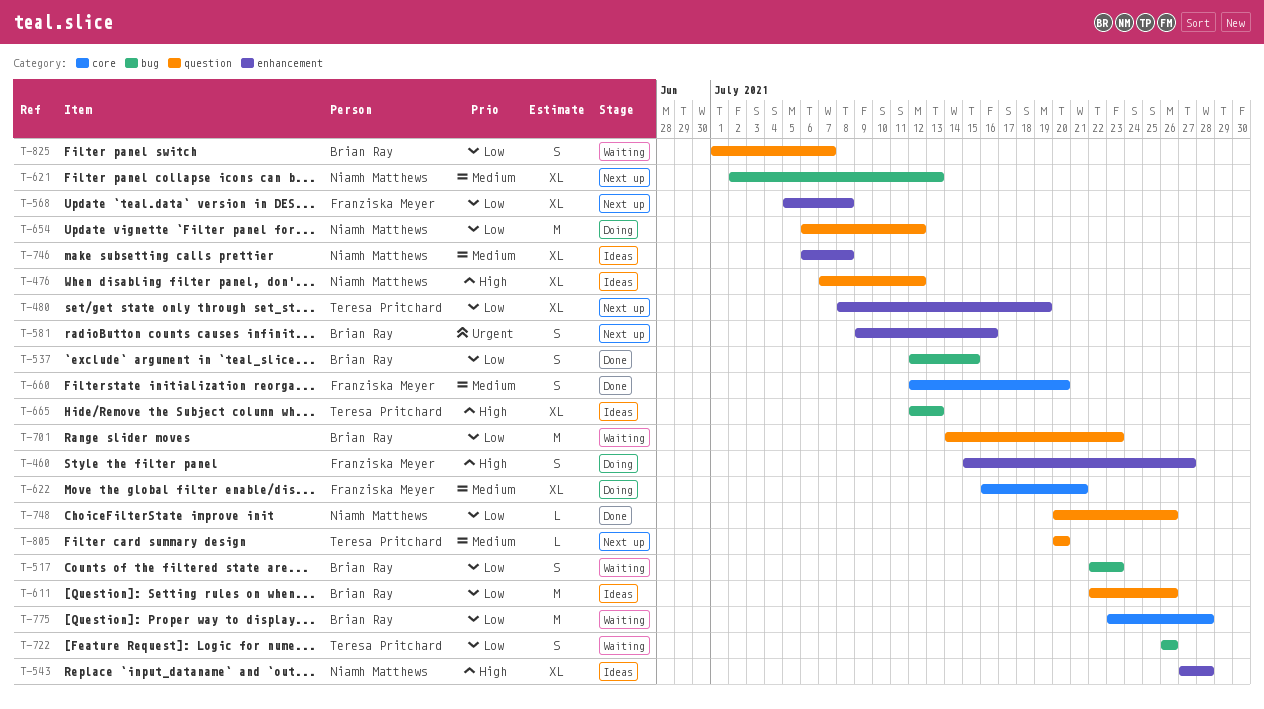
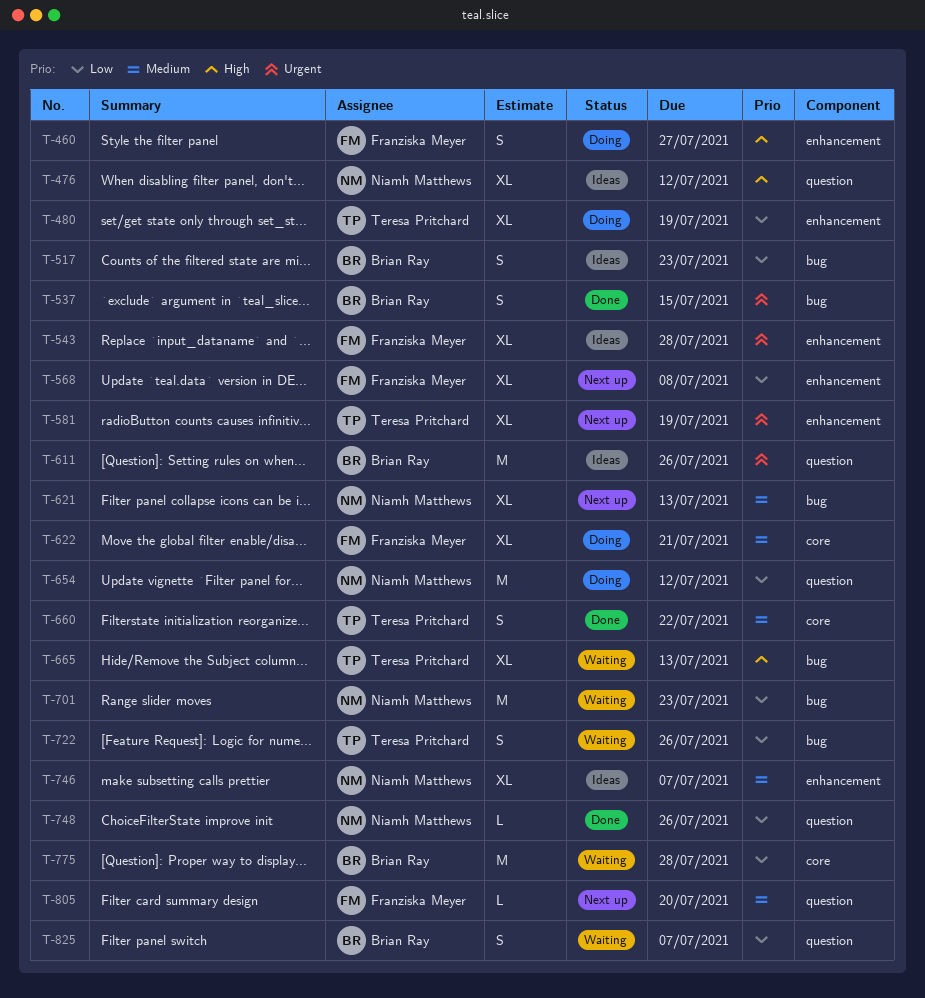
T-480, status: Next up -> Doing
T-517, status: Waiting -> Ideas
T-537, priority: Low -> Urgent
T-543, owner: Niamh Matthews -> Franziska Meyer
T-543, priority: High -> Urgent
T-581, owner: Brian Ray -> Teresa Pritchard
T-581, estimate: S -> XL
T-581, due: Jul 16 -> Jul 19
T-611, priority: Low -> Urgent
T-660, owner: Franziska Meyer -> Teresa Pritchard
T-660, due: Jul 20 -> Jul 22
T-665, status: Ideas -> Waiting
T-701, owner: Brian Ray -> Niamh Matthews
T-701, label: question -> bug
T-746, due: Jul 8 -> Jul 7
T-805, owner: Teresa Pritchard -> Franziska Meyer

